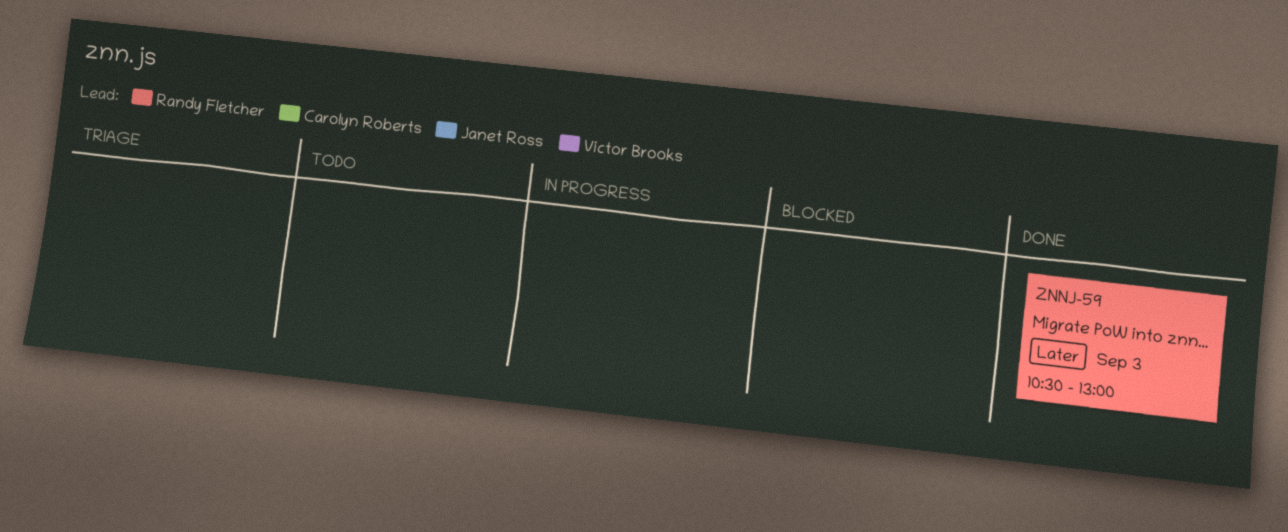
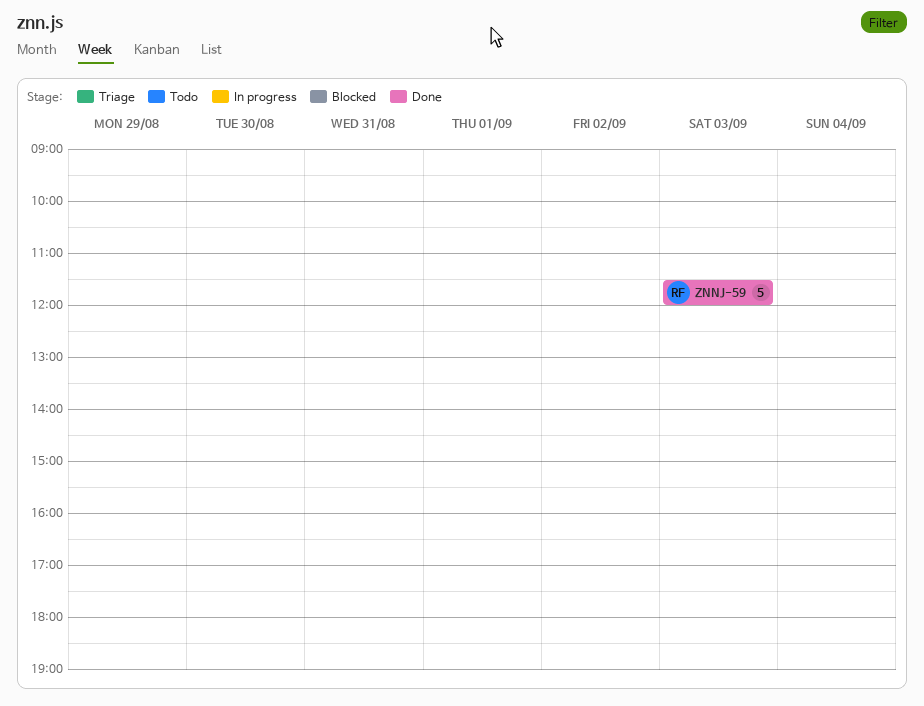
ZNNJ-59, begins: 10:30 -> 11:30
ZNNJ-59, ends: 13:00 -> 12:00

